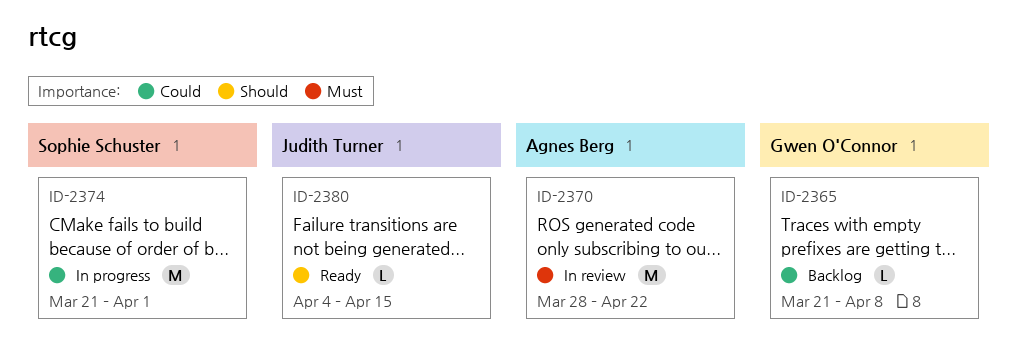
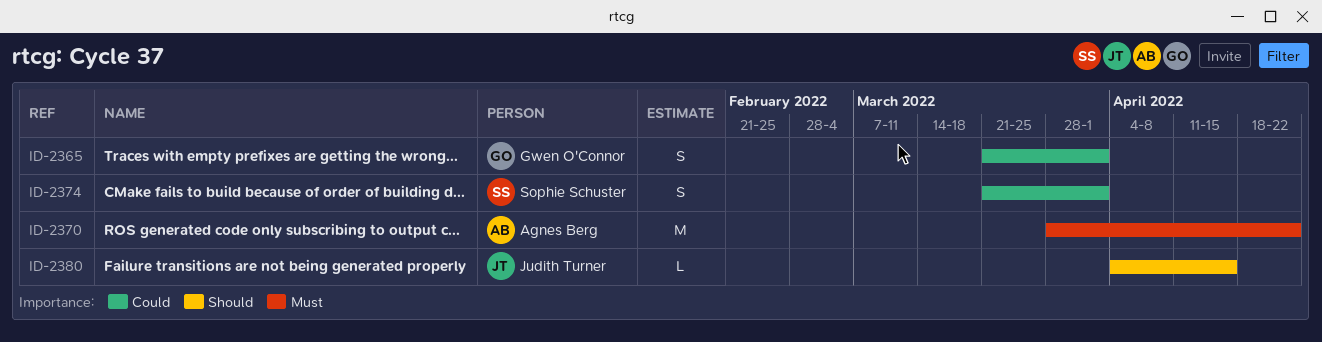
ID-2365, estimate: L -> S
ID-2365, due: Apr 8 -> Apr 1
ID-2374, estimate: M -> S

